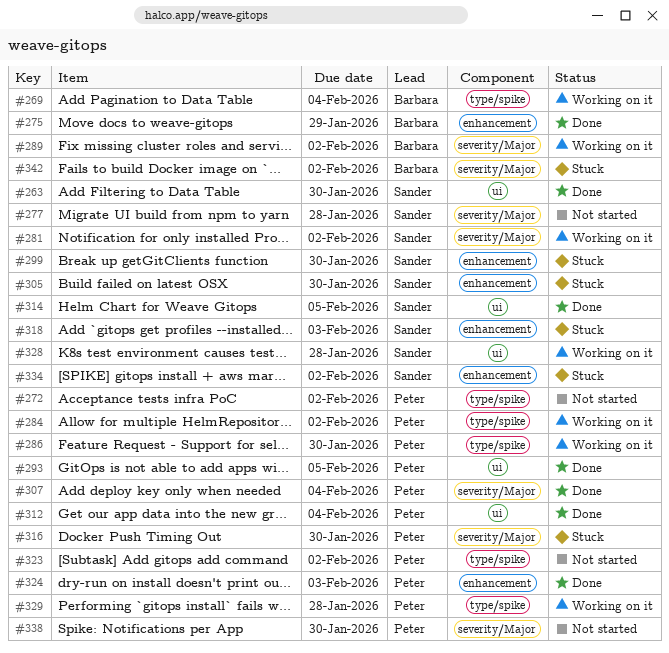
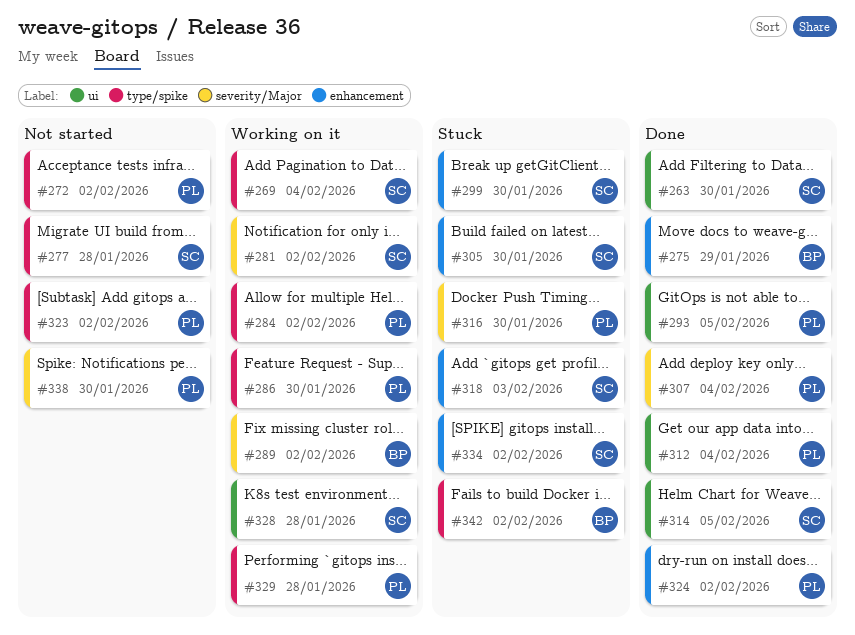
#269, owner: Barbara -> Sander
#277, label: severity/Major -> type/spike
#324, due: Feb 3 -> Feb 2
#342, label: severity/Major -> type/spike

